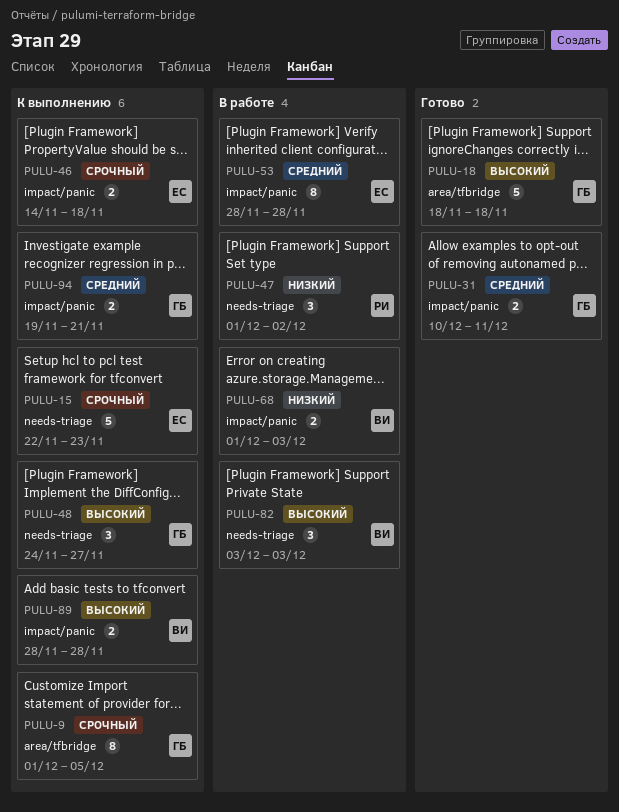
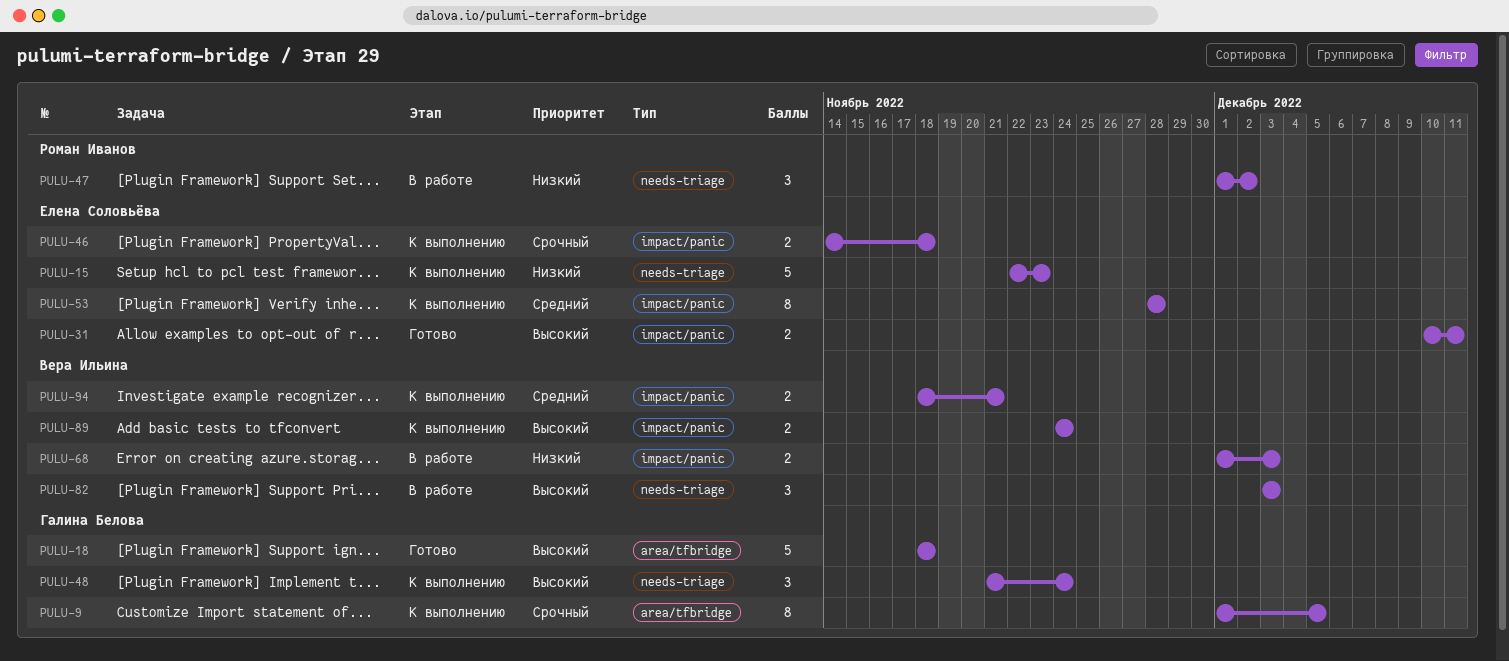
PULU-15, priority: Срочный -> Низкий
PULU-31, owner: Галина Белова -> Елена Соловьёва
PULU-31, priority: Средний -> Высокий
PULU-48, start: Nov 24 -> Nov 21
PULU-48, due: Nov 27 -> Nov 24
PULU-53, status: В работе -> К выполнению
PULU-89, start: Nov 28 -> Nov 24
PULU-89, due: Nov 28 -> Nov 24
PULU-94, owner: Галина Белова -> Вера Ильина
PULU-94, start: Nov 19 -> Nov 18

